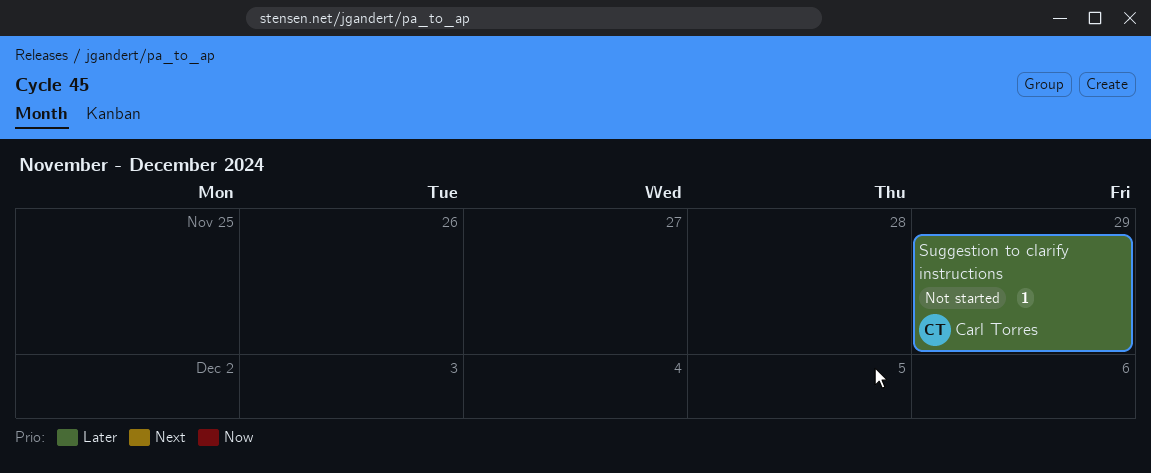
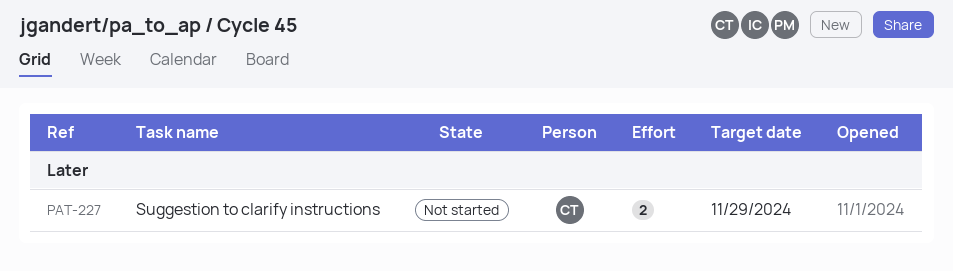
Suggestion to clarify instructions, estimate: 1 -> 2

